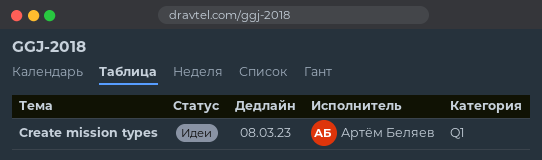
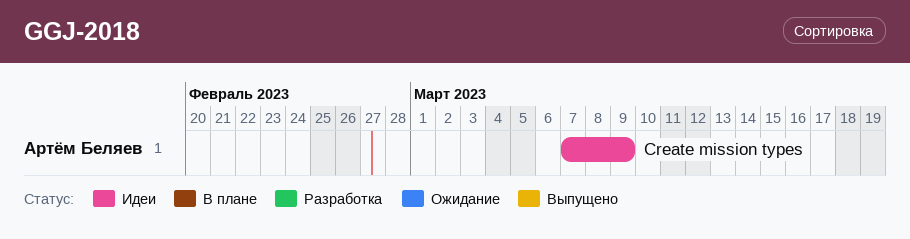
Create mission types, due: Mar 8 -> Mar 9

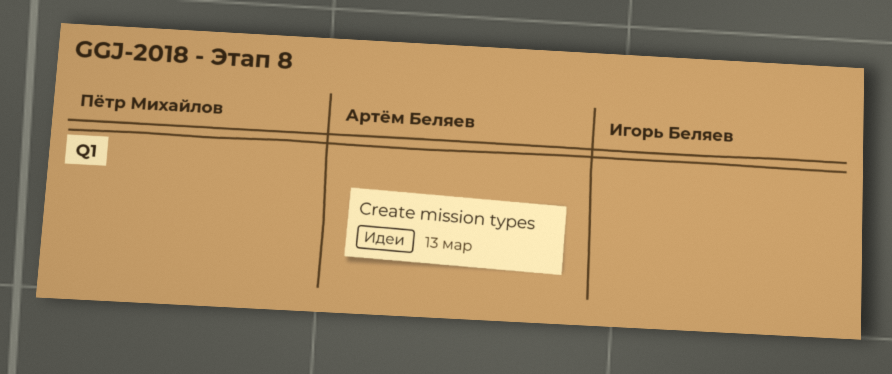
Create mission types, due: Mar 9 -> Mar 13

